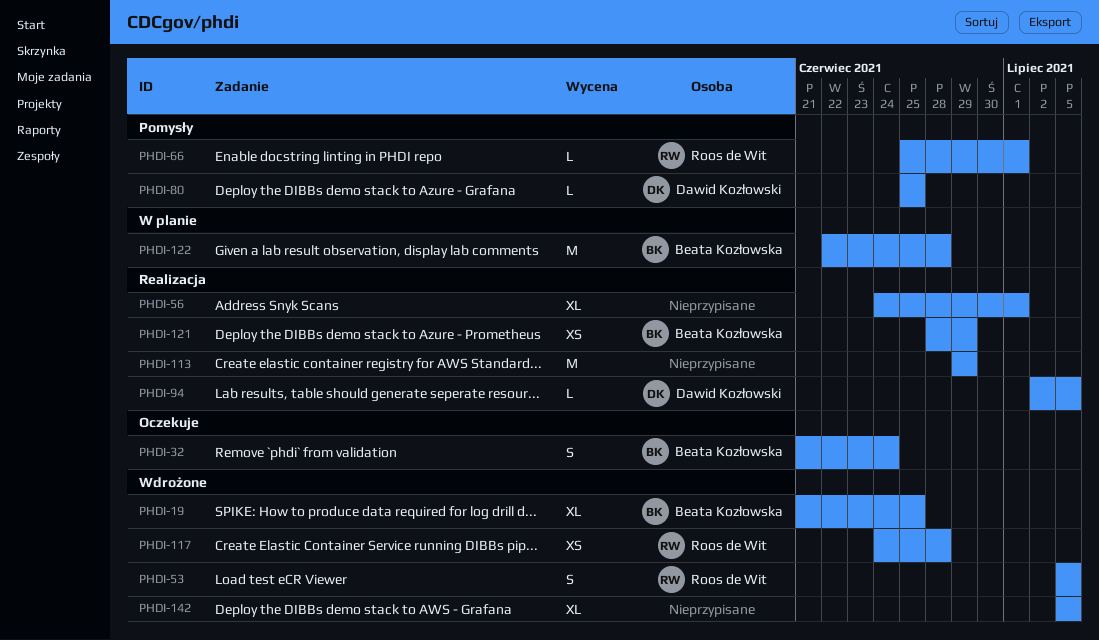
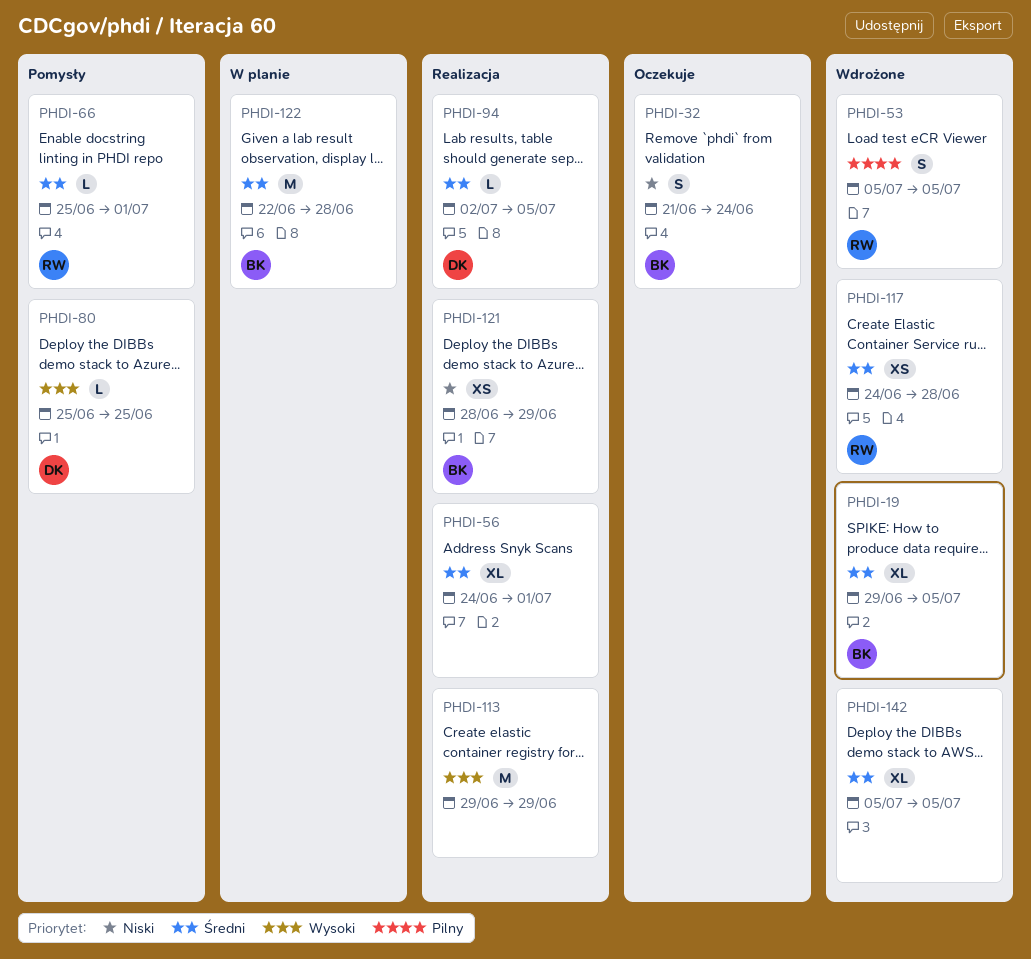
PHDI-19, start: Jun 21 -> Jun 29
PHDI-19, due: Jun 25 -> Jul 5

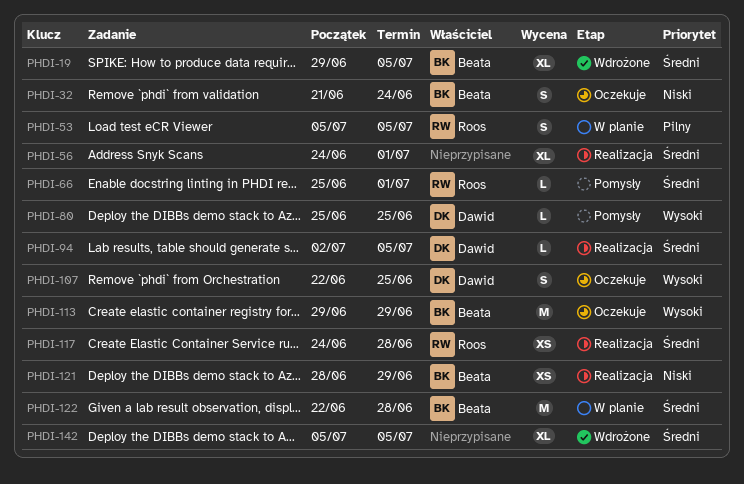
PHDI-53, status: Wdrożone -> W planie
PHDI-107: none -> present
PHDI-113, status: Realizacja -> Oczekuje
PHDI-113, owner: none -> Beata
PHDI-117, status: Wdrożone -> Realizacja

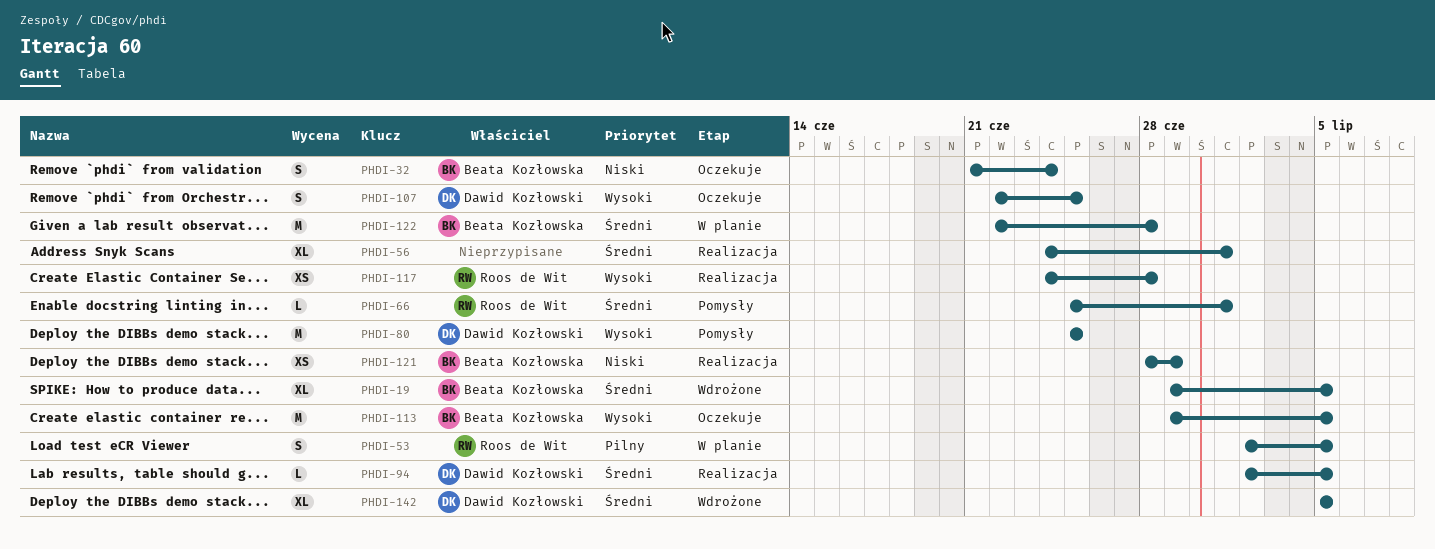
PHDI-53, start: Jul 5 -> Jul 2
PHDI-80, estimate: L -> M
PHDI-113, due: Jun 29 -> Jul 5
PHDI-117, priority: Średni -> Wysoki
PHDI-142, owner: none -> Dawid Kozłowski

